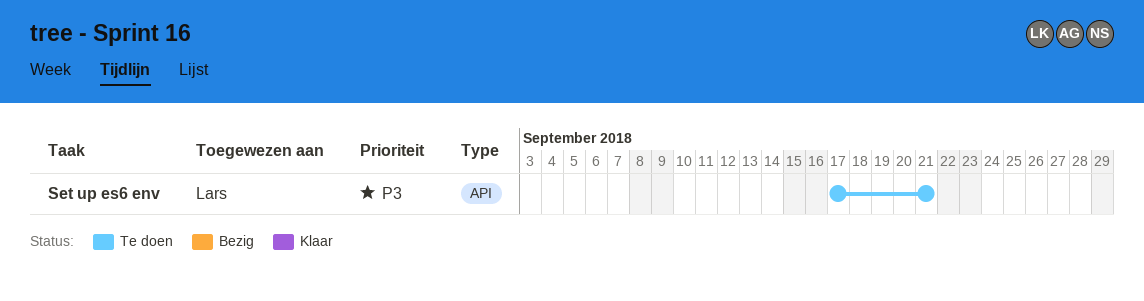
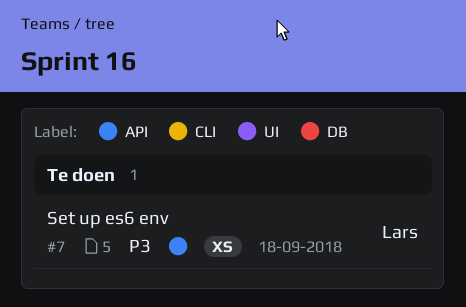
Set up es6 env, due: Sep 21 -> Sep 18

